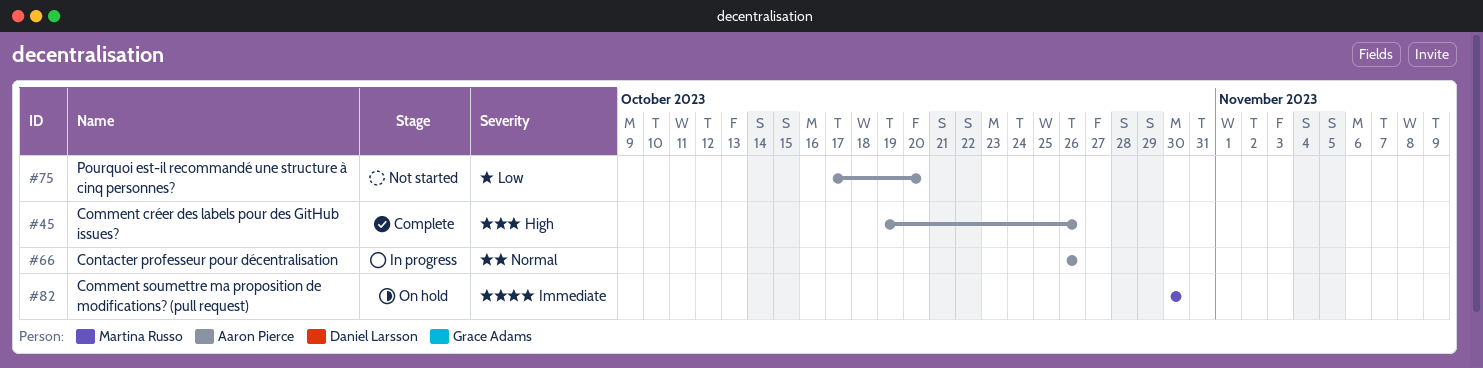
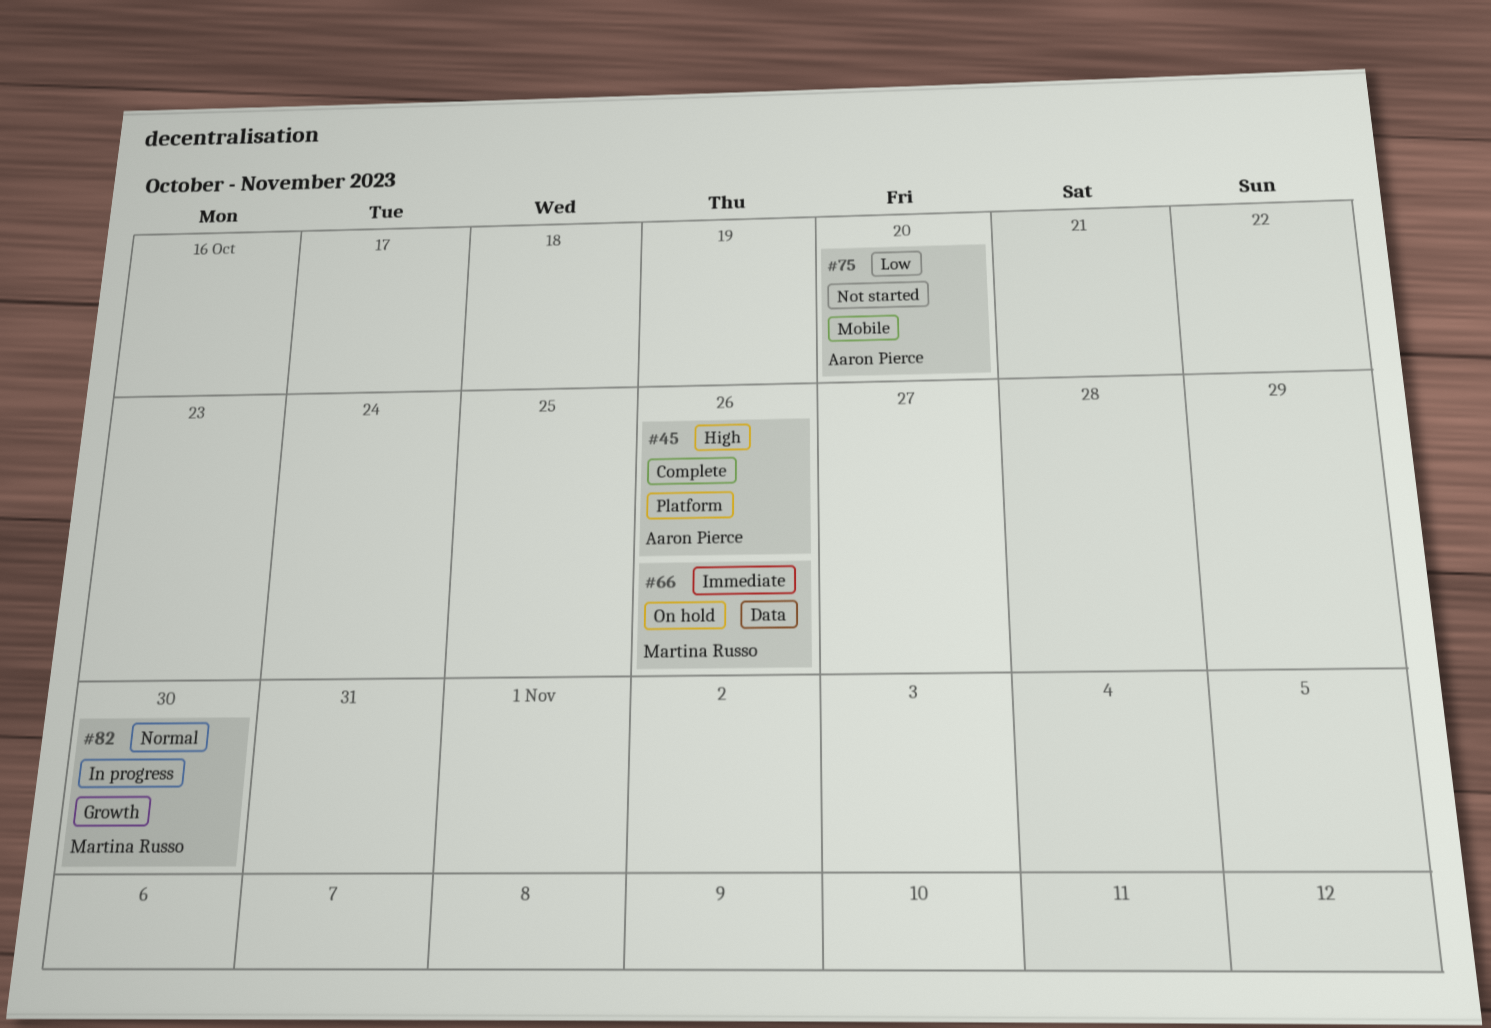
#66, status: In progress -> On hold
#66, owner: Aaron Pierce -> Martina Russo
#66, priority: Normal -> Immediate
#82, status: On hold -> In progress
#82, priority: Immediate -> Normal

